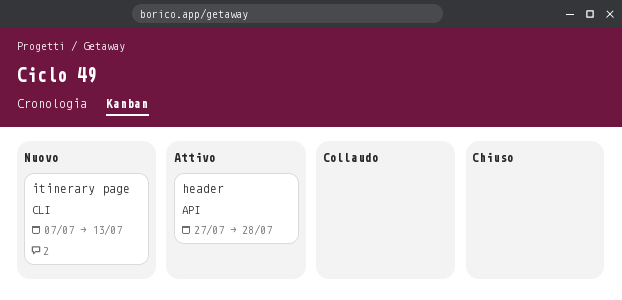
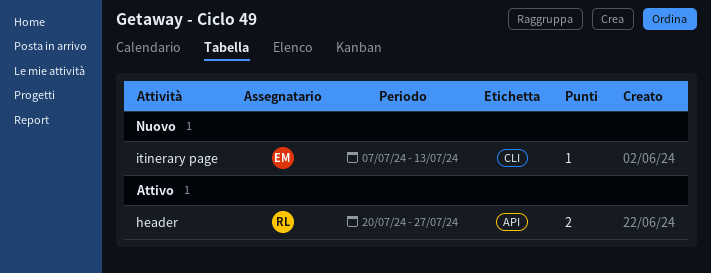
header, start: Jul 27 -> Jul 20
header, due: Jul 28 -> Jul 27

